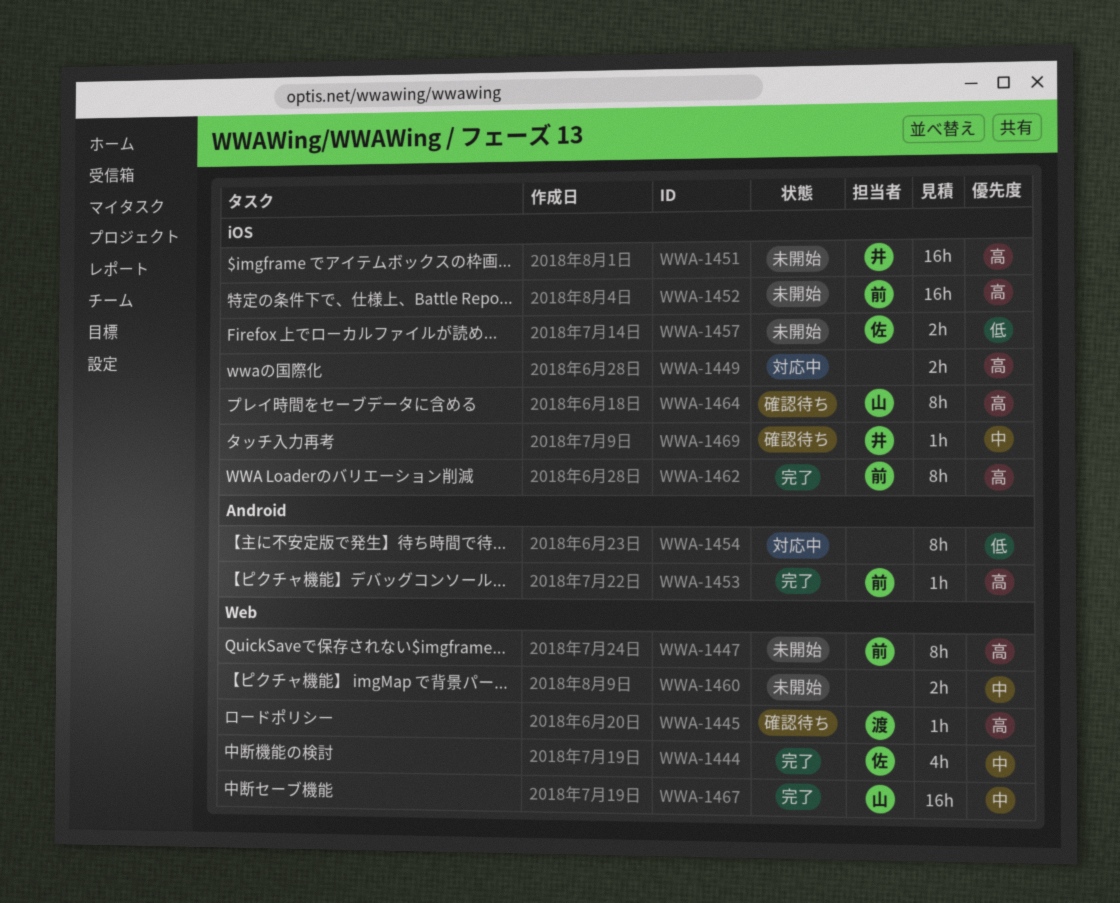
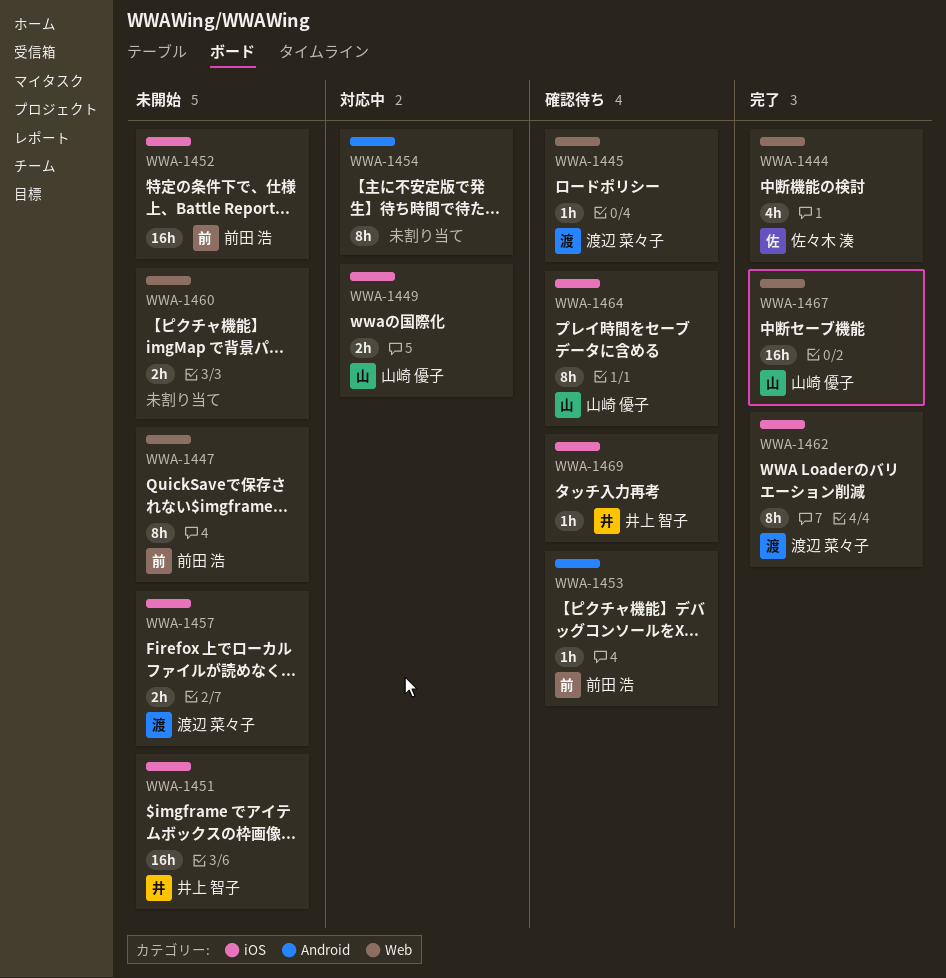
WWA-1449, owner: none -> 山崎 優子
WWA-1453, status: 完了 -> 確認待ち
WWA-1457, owner: 佐々木 湊 -> 渡辺 菜々子
WWA-1462, owner: 前田 浩 -> 渡辺 菜々子

